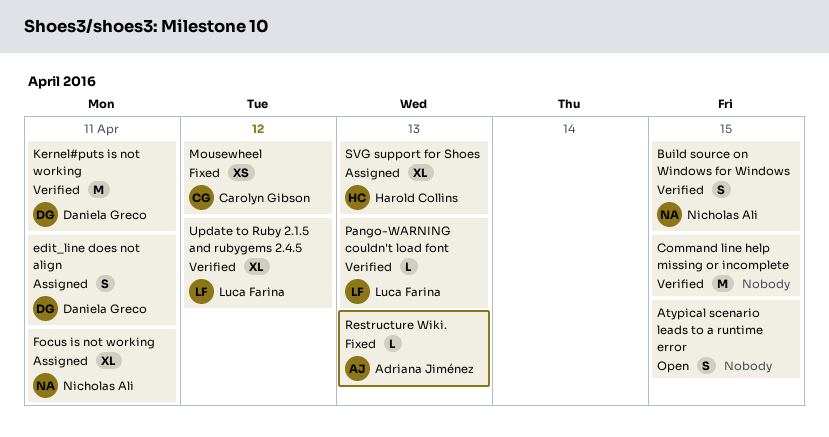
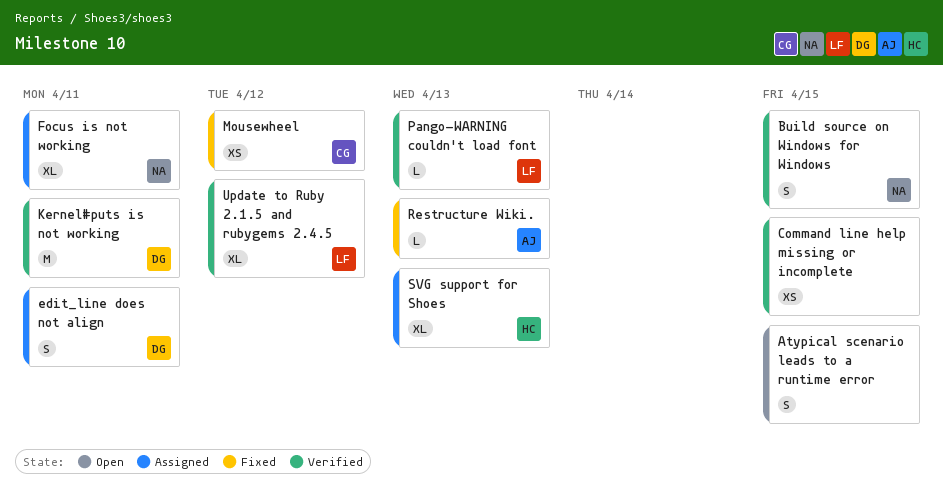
Command line help missing or incomplete, estimate: M -> XS

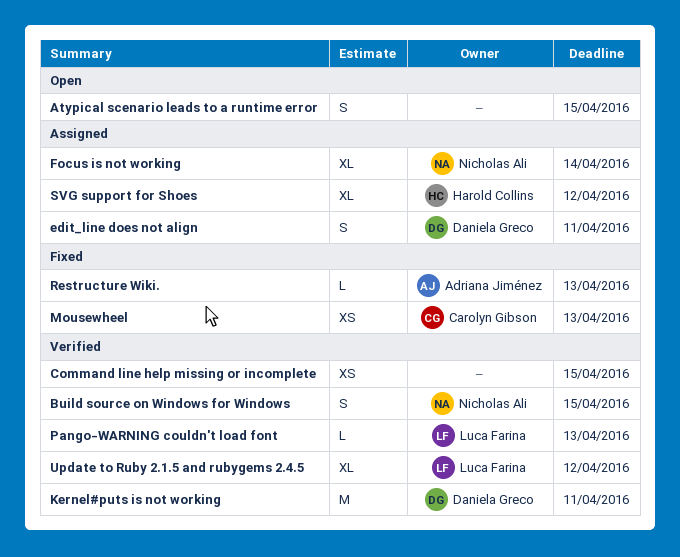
Focus is not working, due: Apr 11 -> Apr 14
Mousewheel, due: Apr 12 -> Apr 13
SVG support for Shoes, due: Apr 13 -> Apr 12

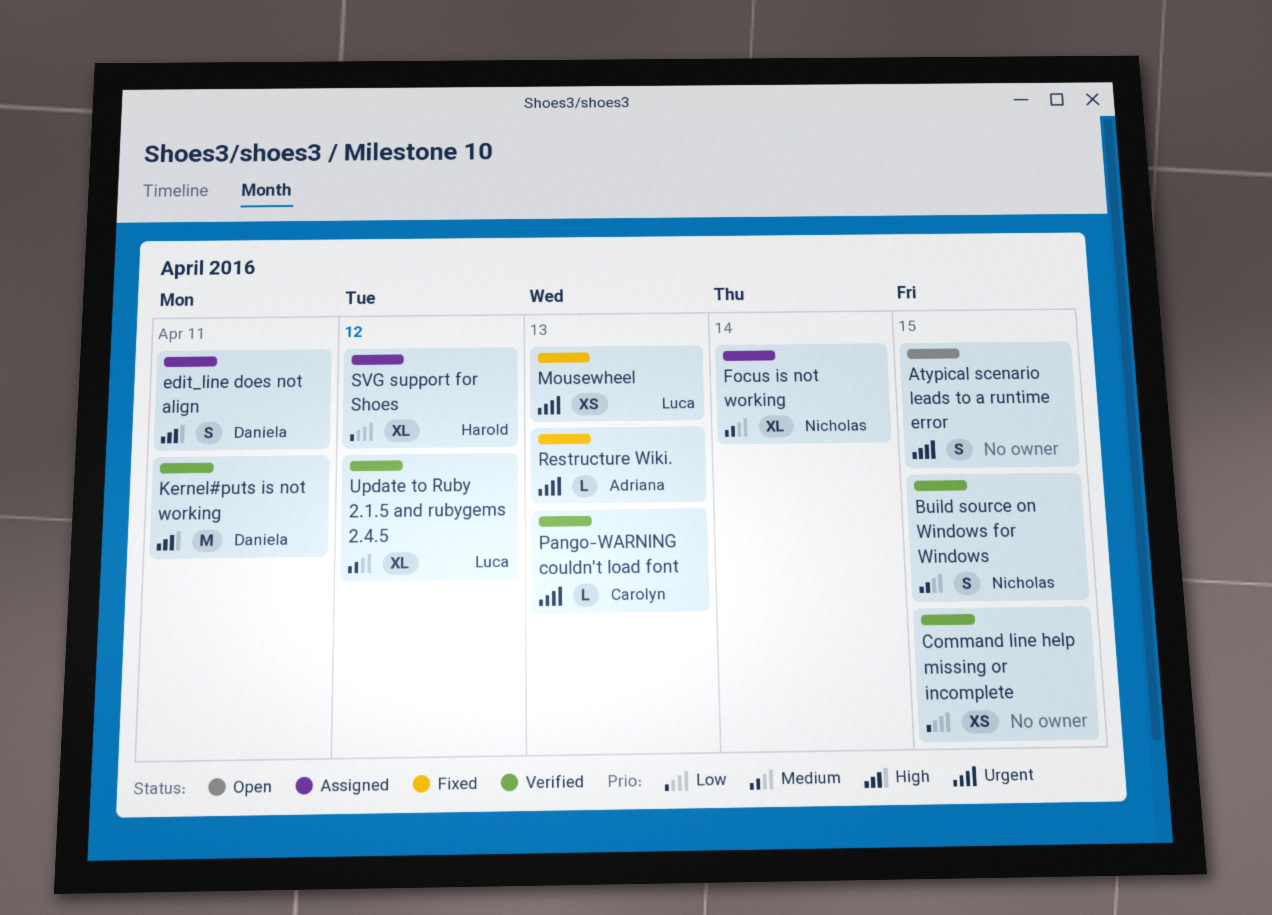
Mousewheel, owner: Carolyn Gibson -> Luca Farina
Pango-WARNING couldn't load font, owner: Luca Farina -> Carolyn Gibson

